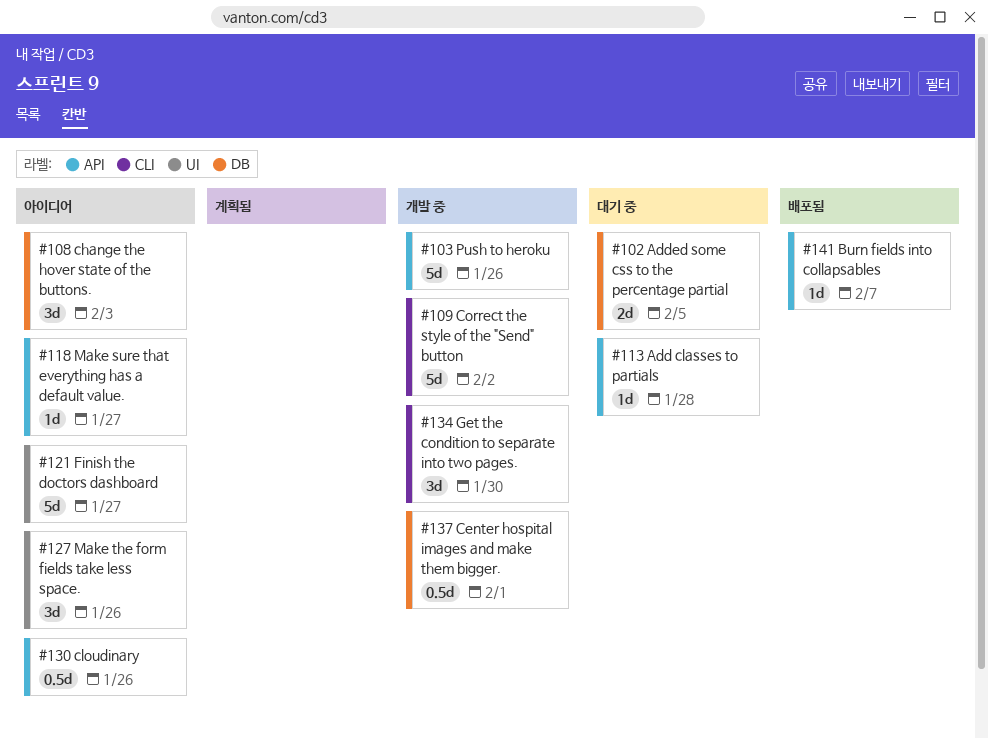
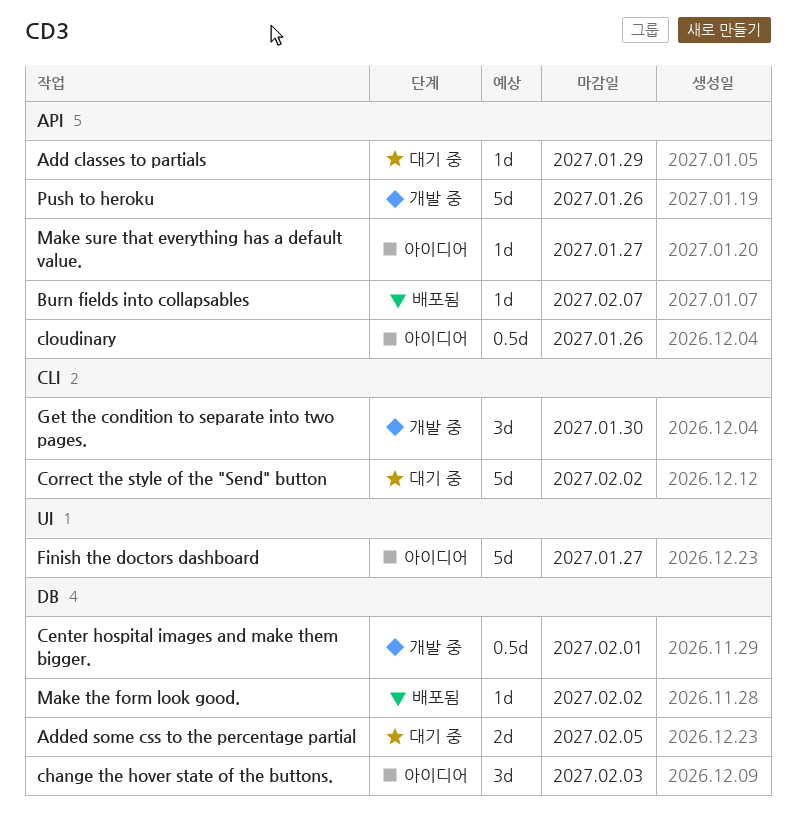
Add classes to partials, due: Jan 28 -> Jan 29
Correct the style of the "Send" button, status: 개발 중 -> 대기 중
Make the form fields take less space.: present -> none
Make the form look good.: none -> present

